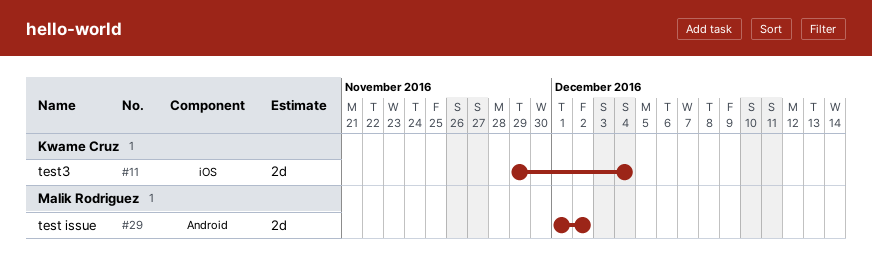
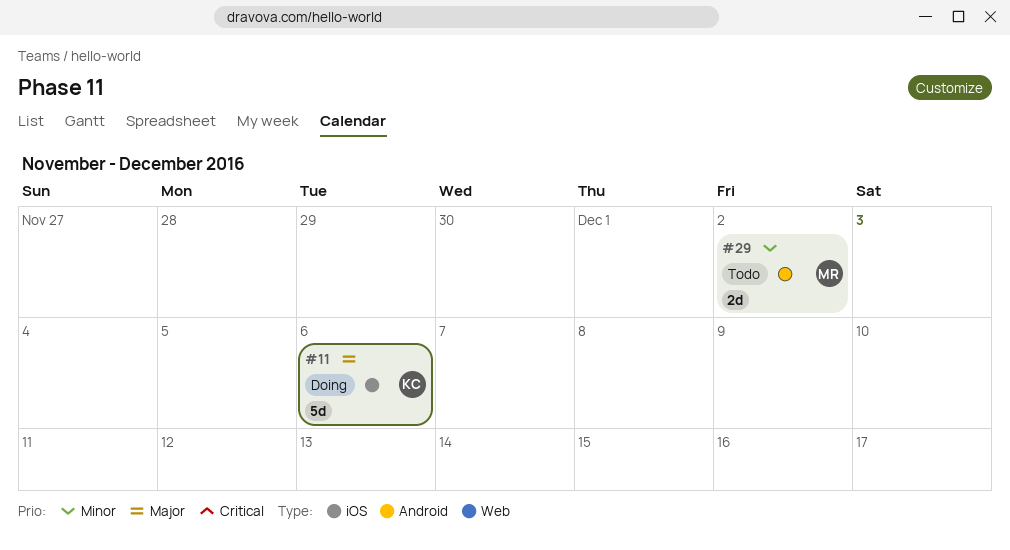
#11, estimate: 2d -> 5d
#11, due: Dec 4 -> Dec 6

